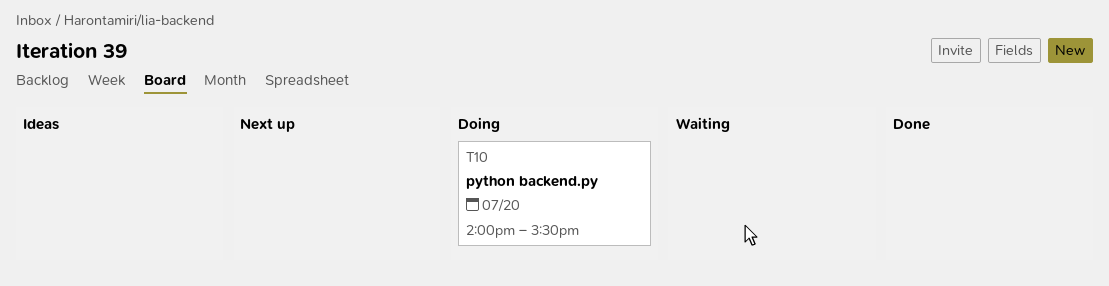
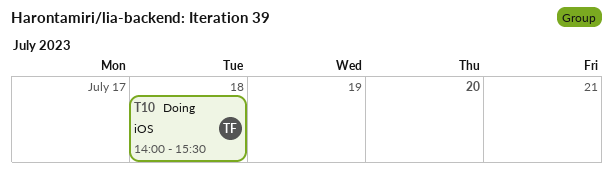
T10, day: Jul 20 -> Jul 18

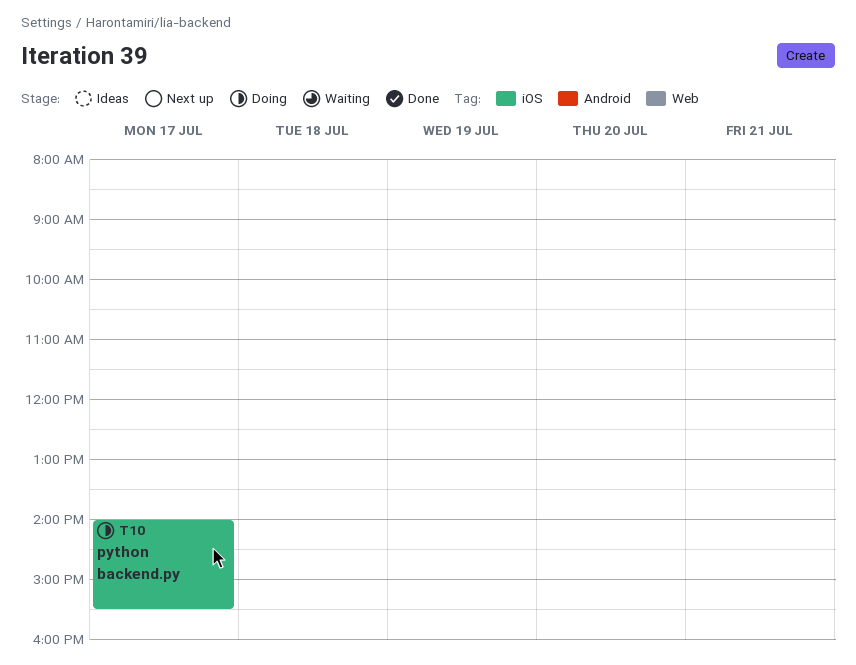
T10, day: Jul 18 -> Jul 17

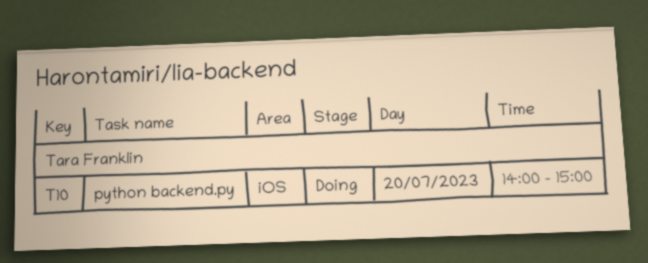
T10, day: Jul 17 -> Jul 20
T10, ends: 15:30 -> 15:00

